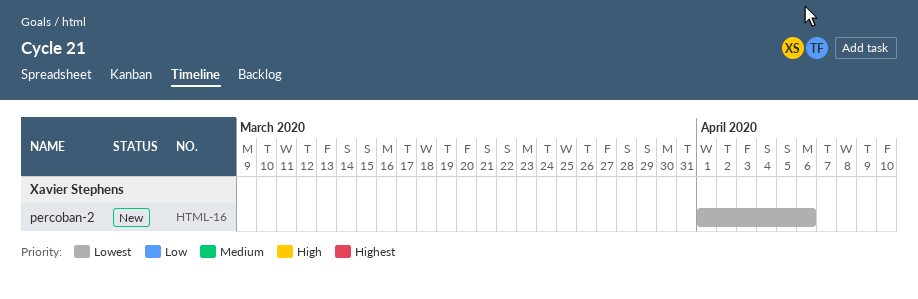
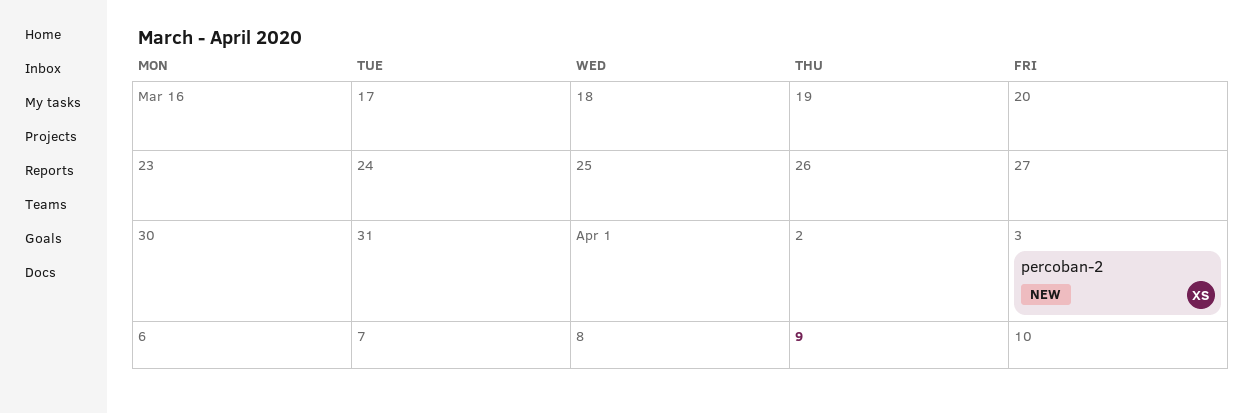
percoban-2, due: Apr 6 -> Apr 3

